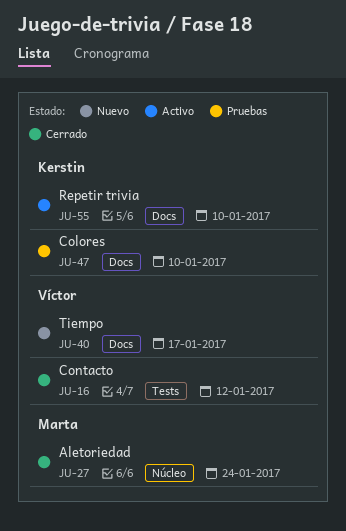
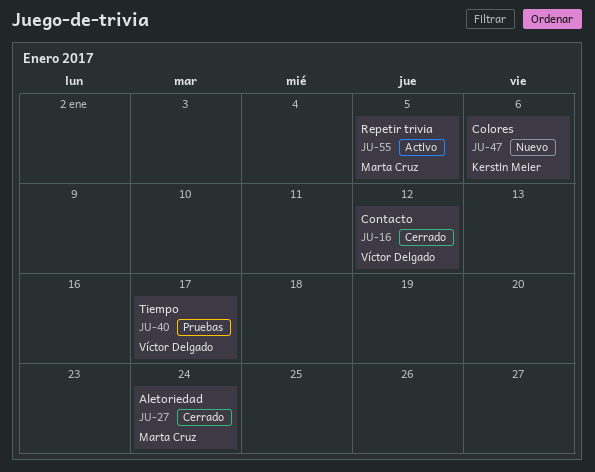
JU-40, status: Nuevo -> Pruebas
JU-47, status: Pruebas -> Nuevo
JU-47, due: Jan 10 -> Jan 6
JU-55, owner: Kerstin Meier -> Marta Cruz
JU-55, due: Jan 10 -> Jan 5

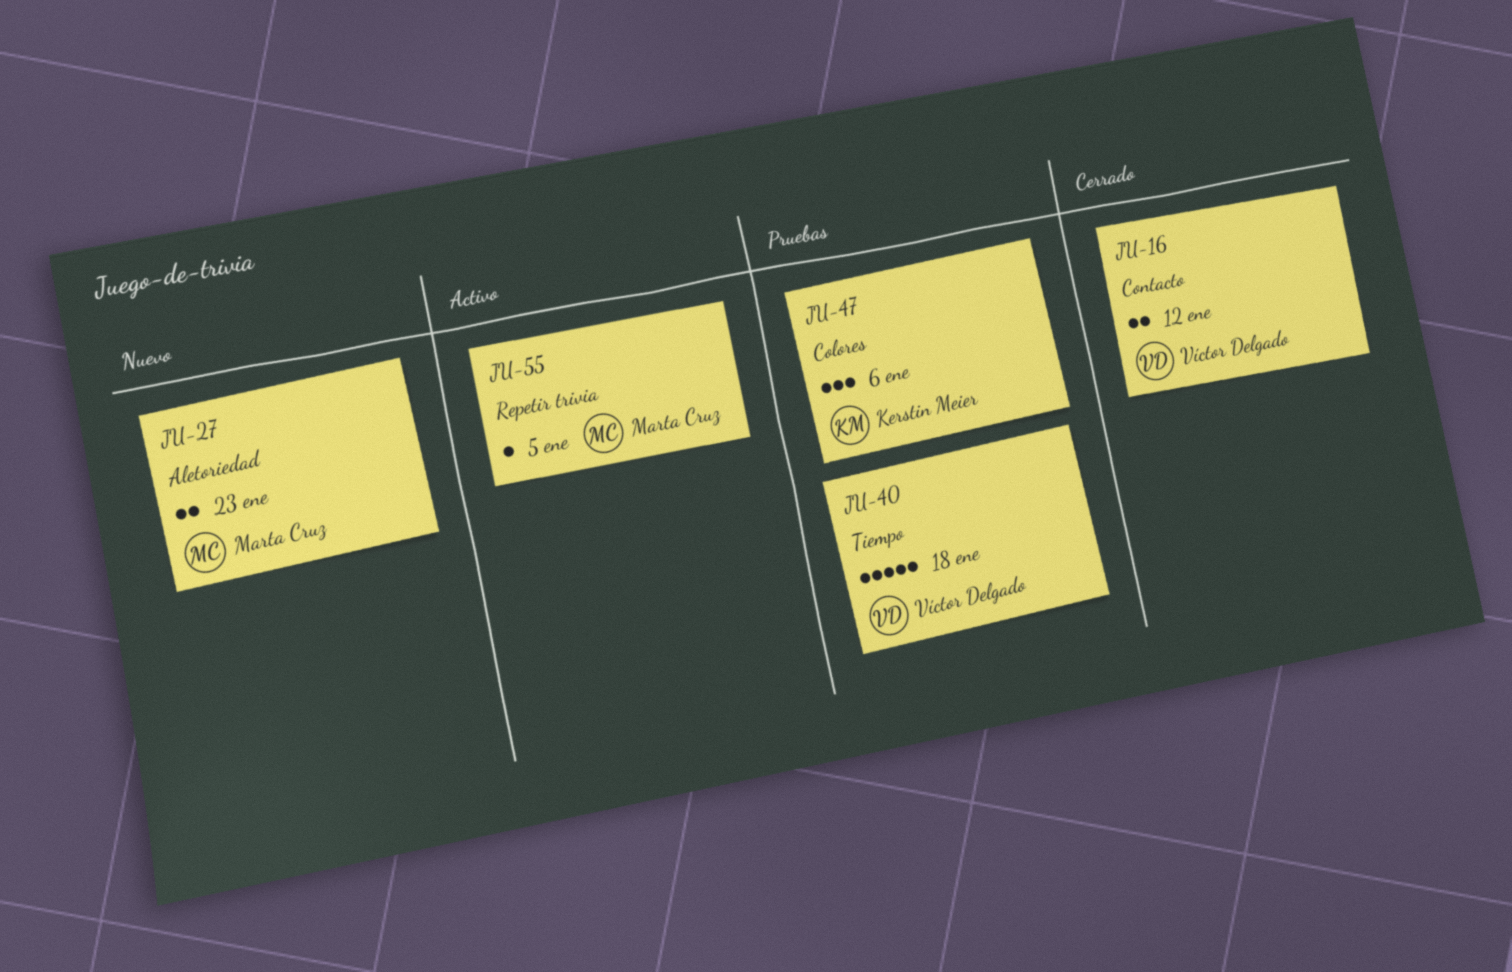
JU-27, status: Cerrado -> Nuevo
JU-27, due: Jan 24 -> Jan 23
JU-40, due: Jan 17 -> Jan 18
JU-47, status: Nuevo -> Pruebas

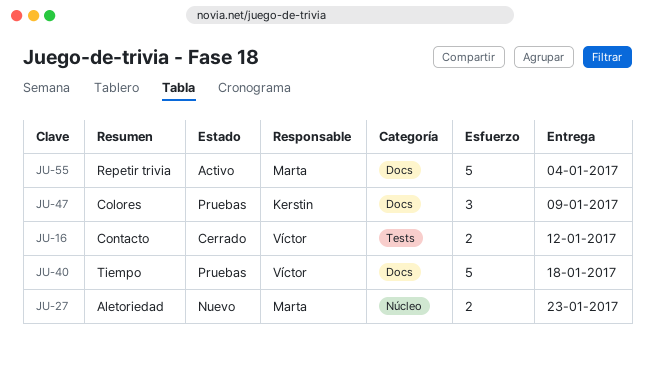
JU-47, due: Jan 6 -> Jan 9
JU-55, estimate: 1 -> 5
JU-55, due: Jan 5 -> Jan 4

